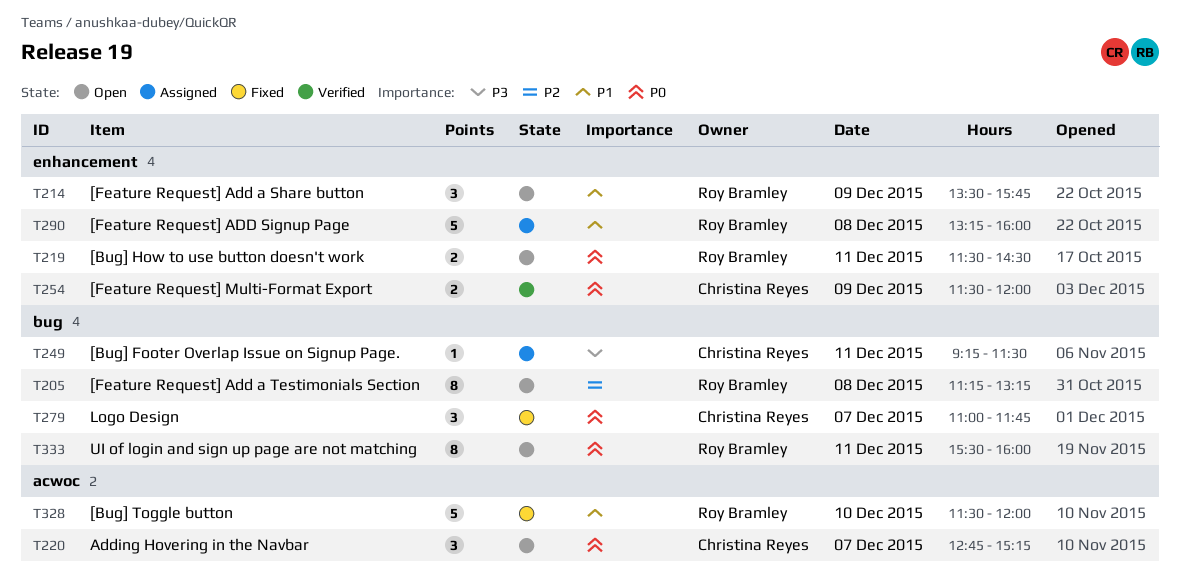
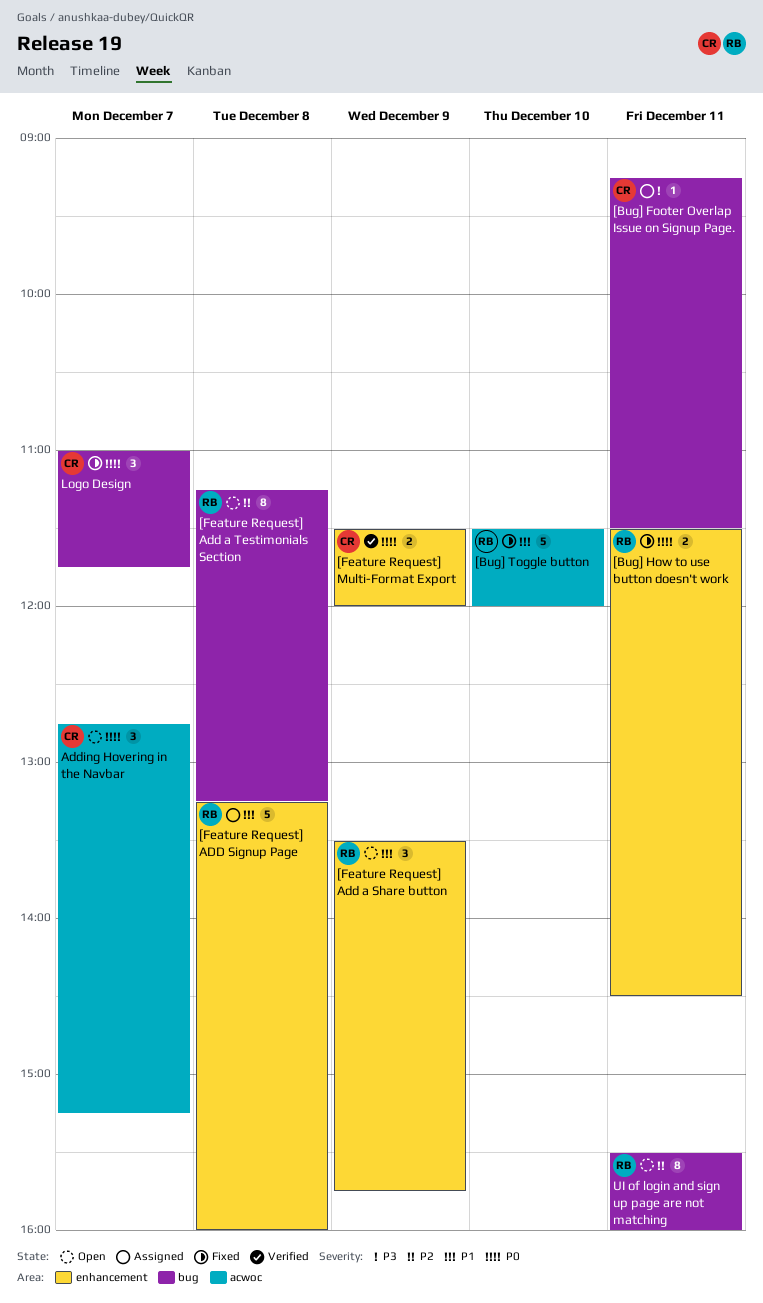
[Bug] How to use button doesn't work, status: Open -> Fixed
UI of login and sign up page are not matching, priority: P0 -> P2

